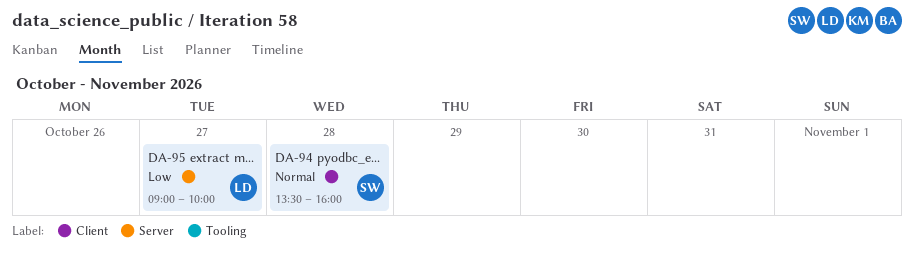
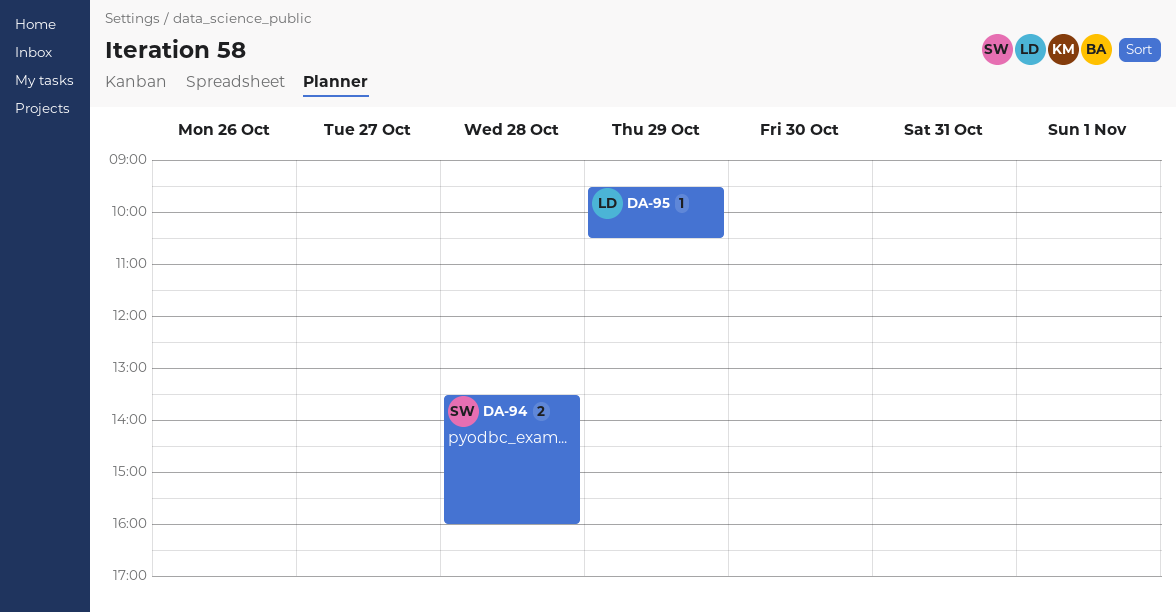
DA-95, day: Oct 27 -> Oct 29
DA-95, begins: 09:00 -> 09:30
DA-95, ends: 10:00 -> 10:30

